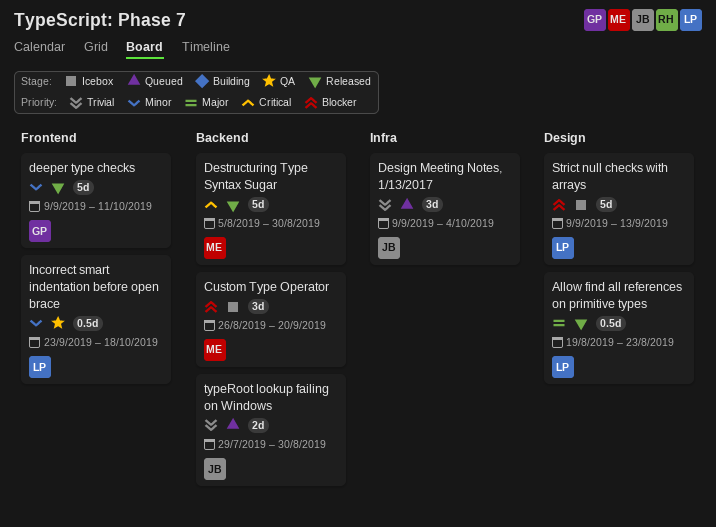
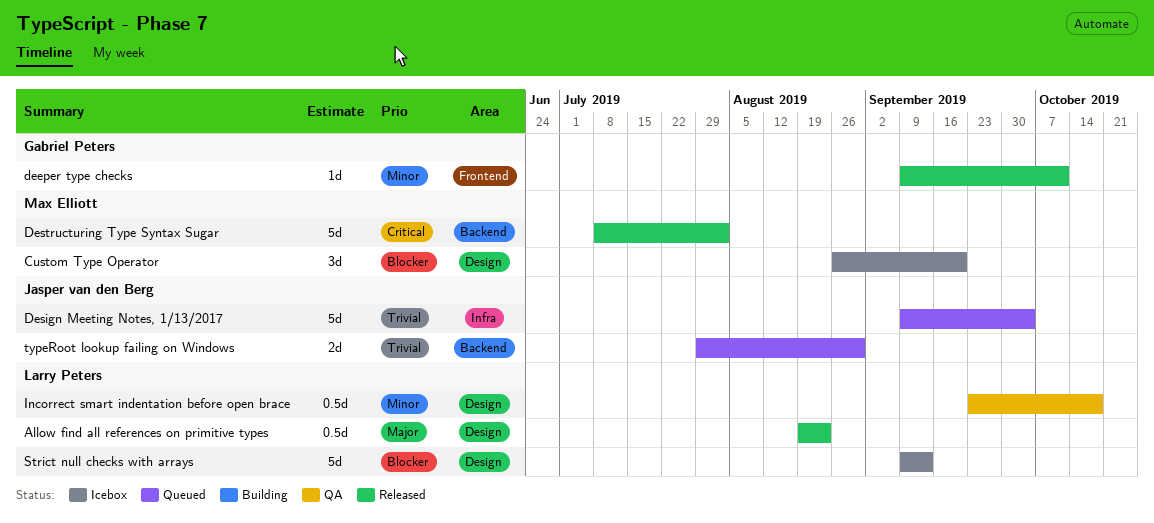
Custom Type Operator, label: Backend -> Design
deeper type checks, estimate: 5d -> 1d
Design Meeting Notes, 1/13/2017, estimate: 3d -> 5d
Destructuring Type Syntax Sugar, start: Aug 5 -> Jul 8
Destructuring Type Syntax Sugar, due: Aug 30 -> Aug 2
Incorrect smart indentation before open brace, label: Frontend -> Design

